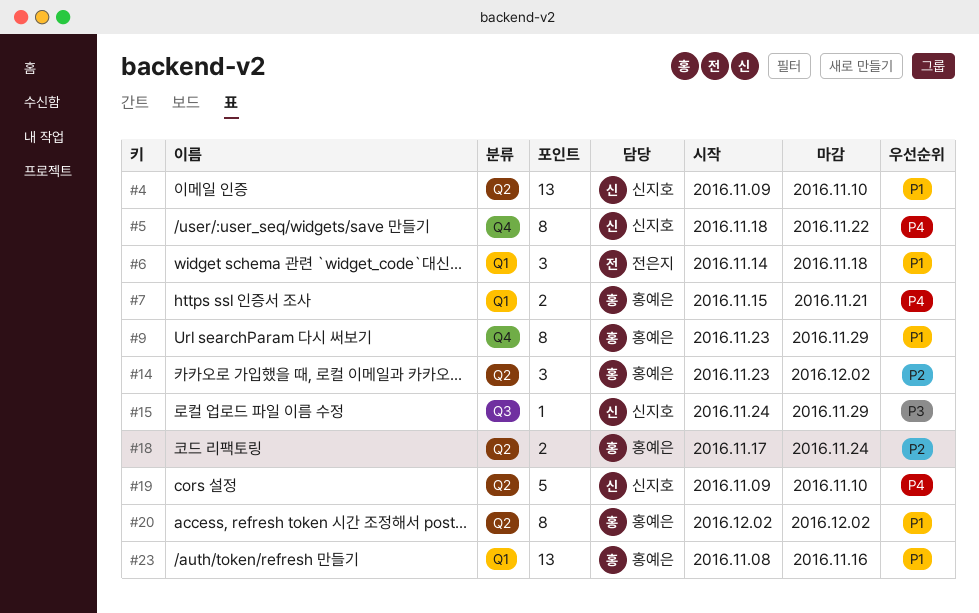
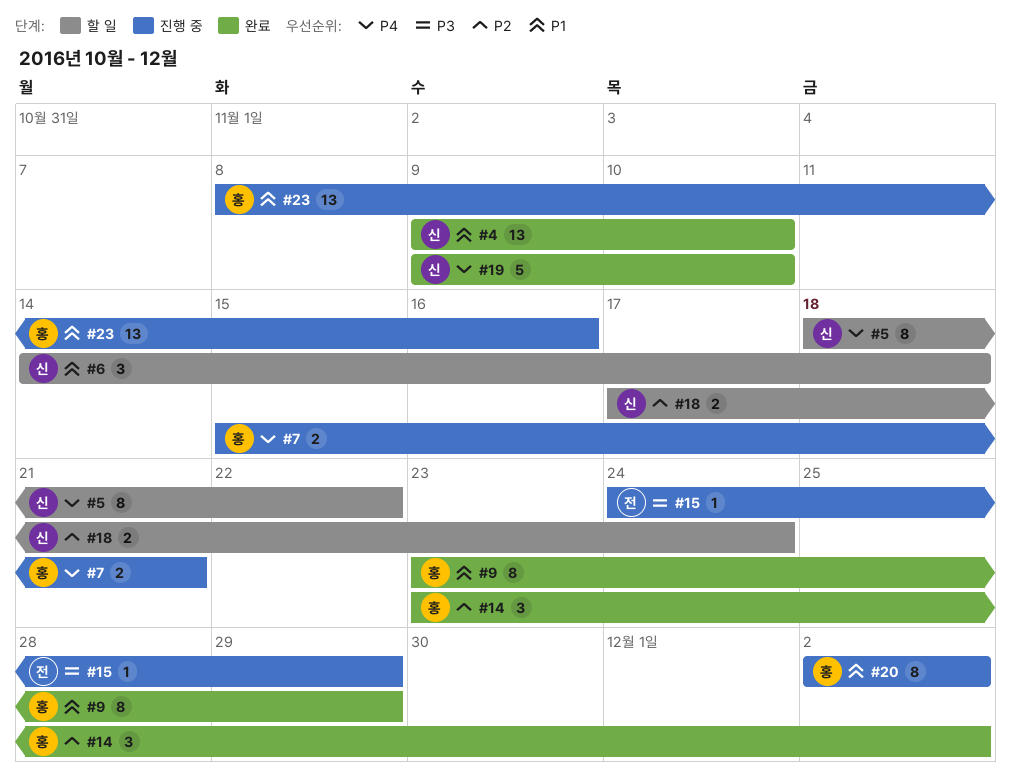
#6, owner: 전은지 -> 신지호
#15, owner: 신지호 -> 전은지
#18, owner: 홍예은 -> 신지호

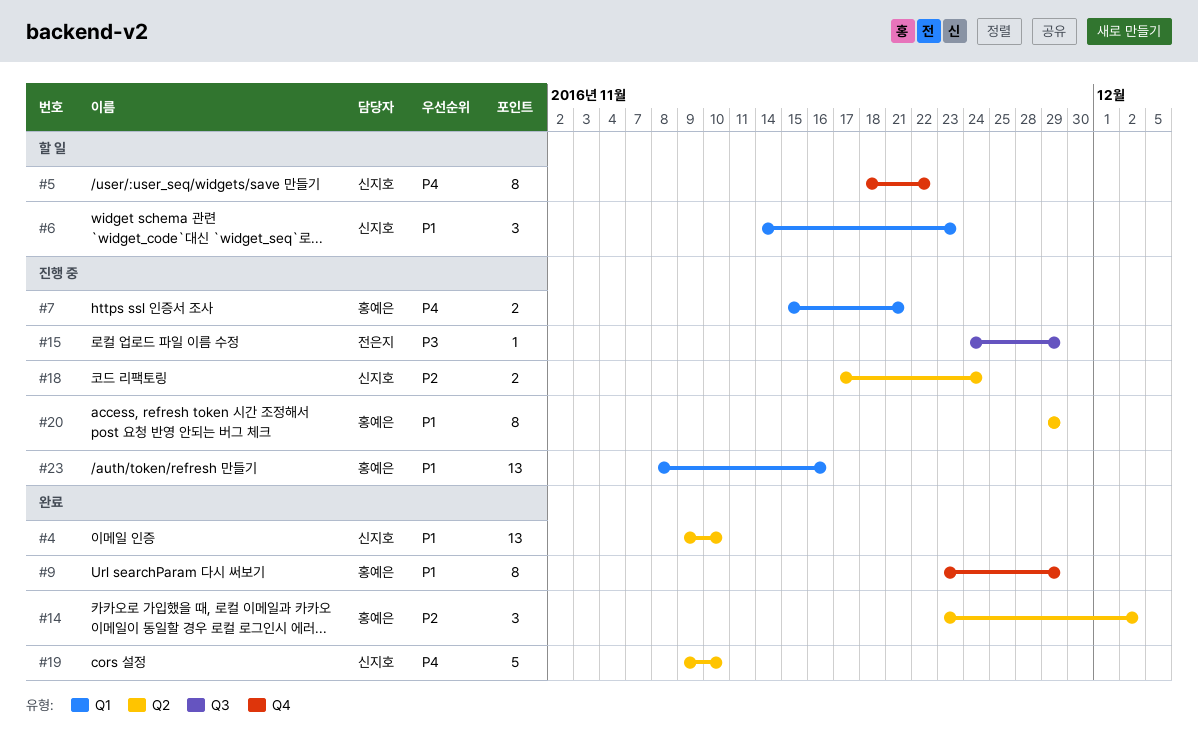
#6, due: Nov 18 -> Nov 23
#18, status: 할 일 -> 진행 중
#20, start: Dec 2 -> Nov 29
#20, due: Dec 2 -> Nov 29

